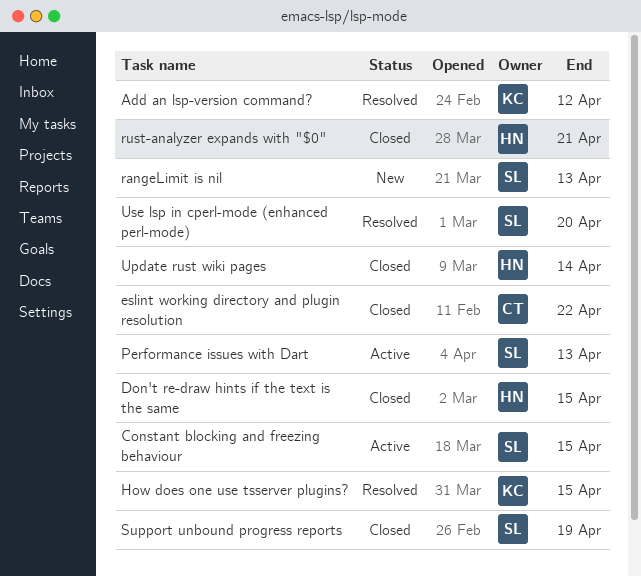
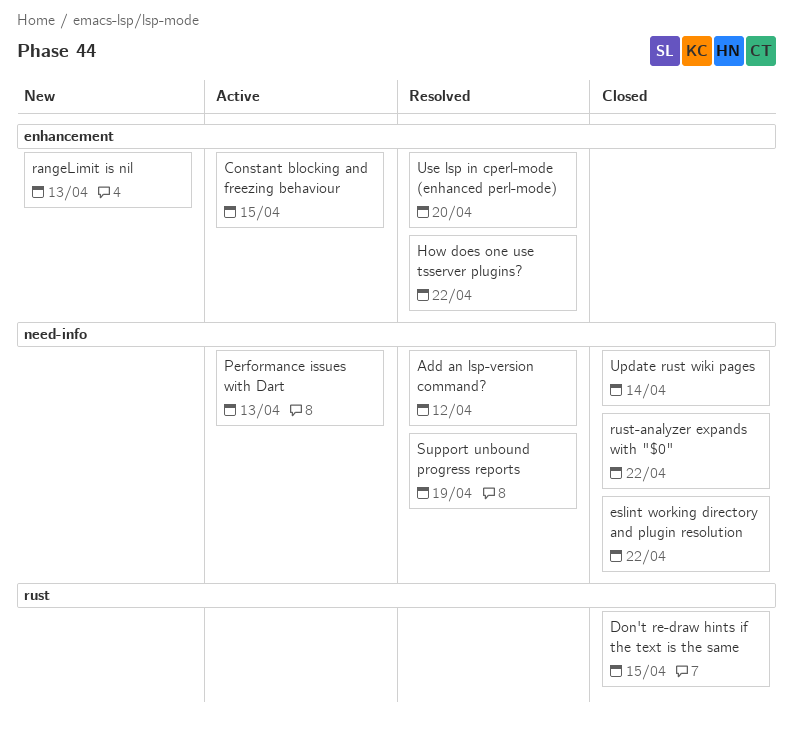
How does one use tsserver plugins?, due: Apr 15 -> Apr 22
rust-analyzer expands with "$0", due: Apr 21 -> Apr 22
Support unbound progress reports, status: Closed -> Resolved

